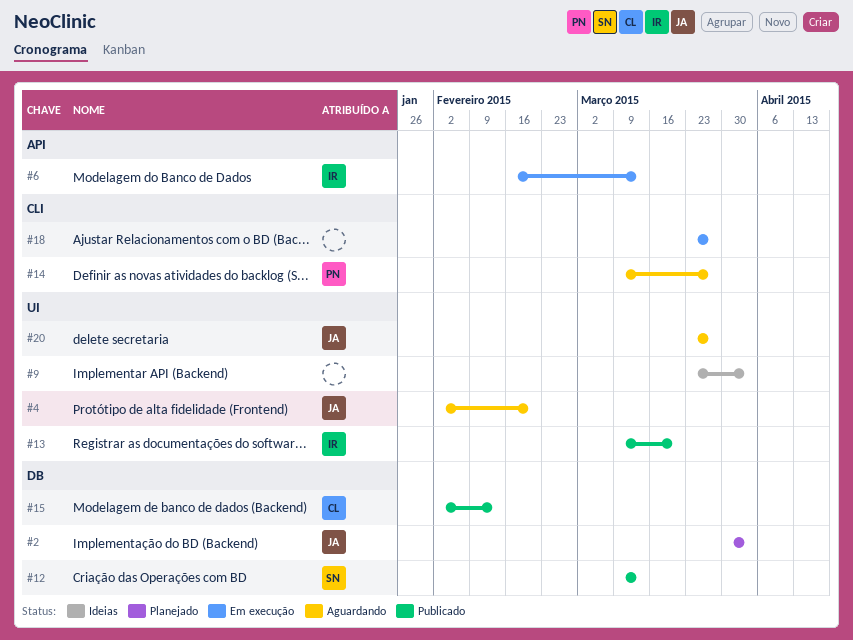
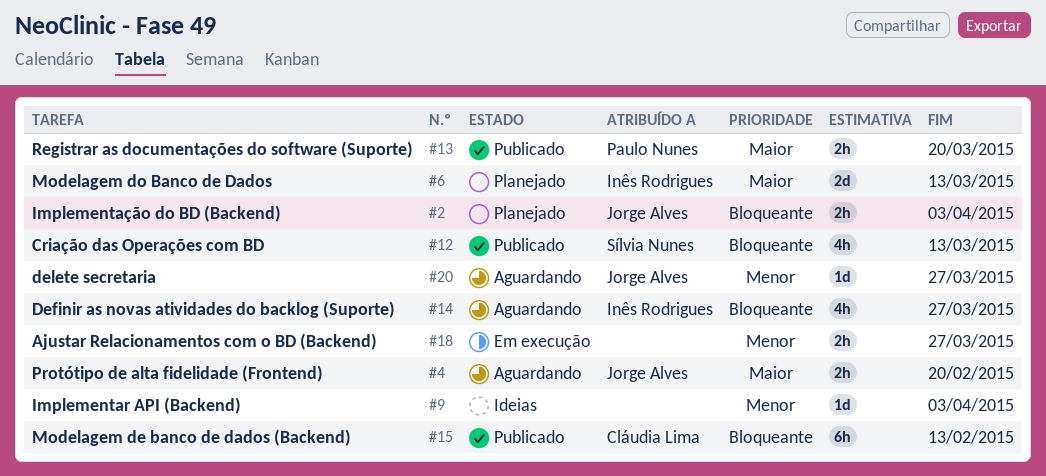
#6, status: Em execução -> Planejado
#13, owner: Inês Rodrigues -> Paulo Nunes
#14, owner: Paulo Nunes -> Inês Rodrigues

